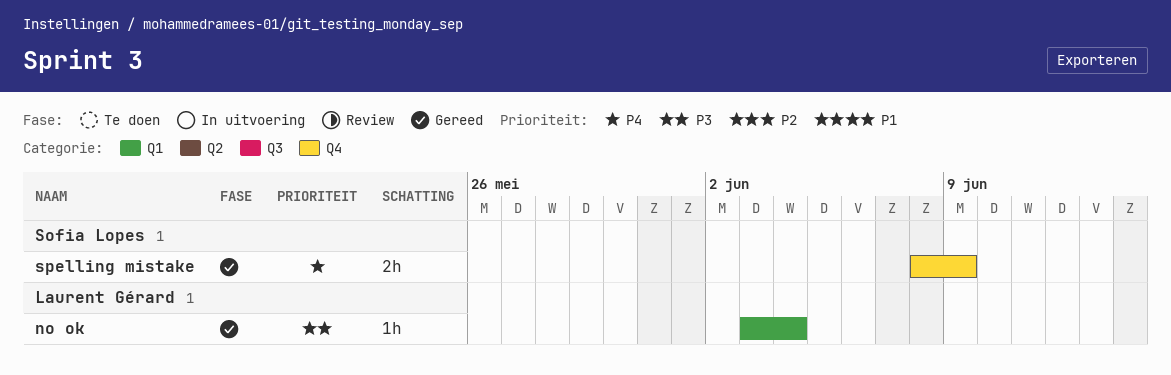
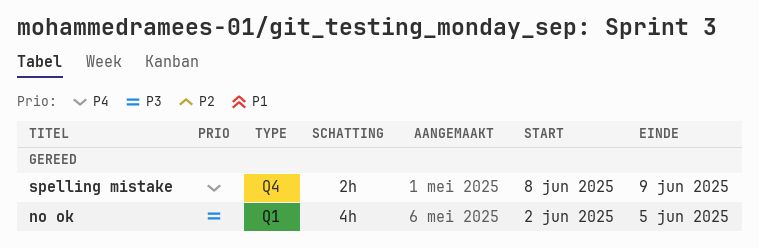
no ok, estimate: 1h -> 4h
no ok, start: Jun 3 -> Jun 2
no ok, due: Jun 4 -> Jun 5

